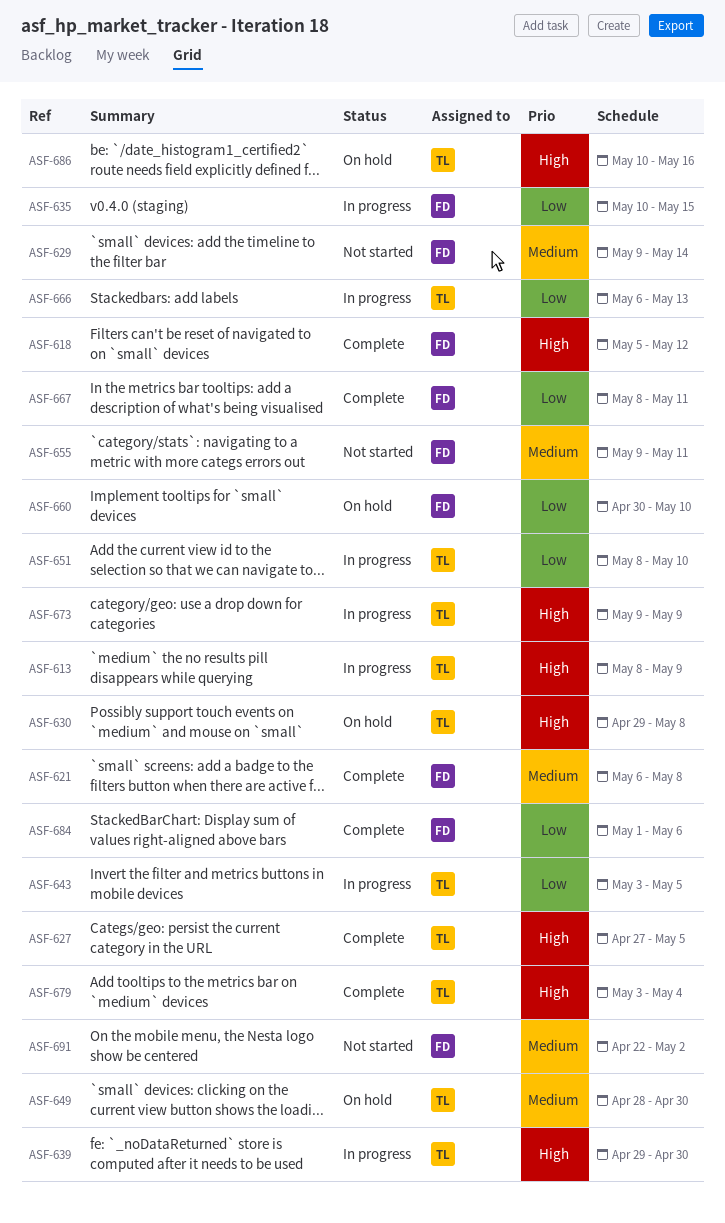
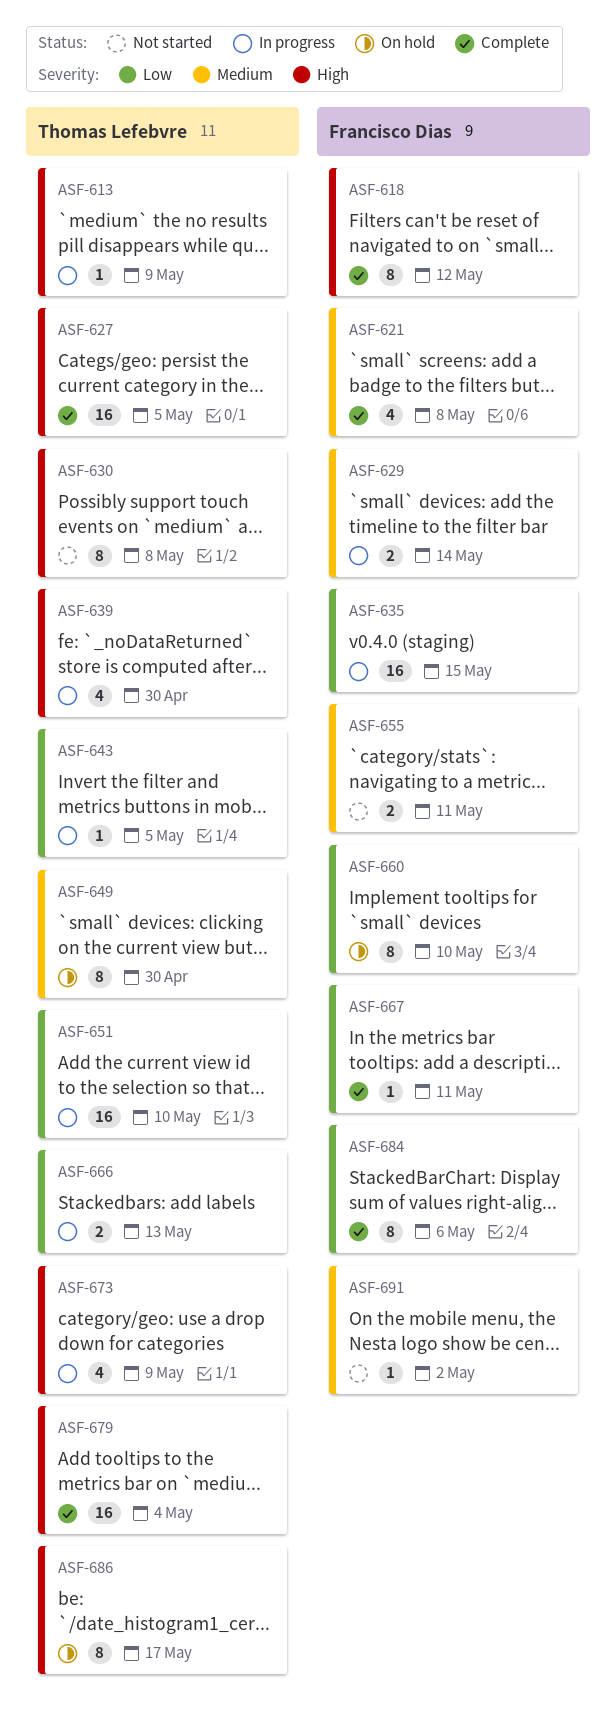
ASF-629, status: Not started -> In progress
ASF-630, status: On hold -> Not started
ASF-686, due: May 16 -> May 17

